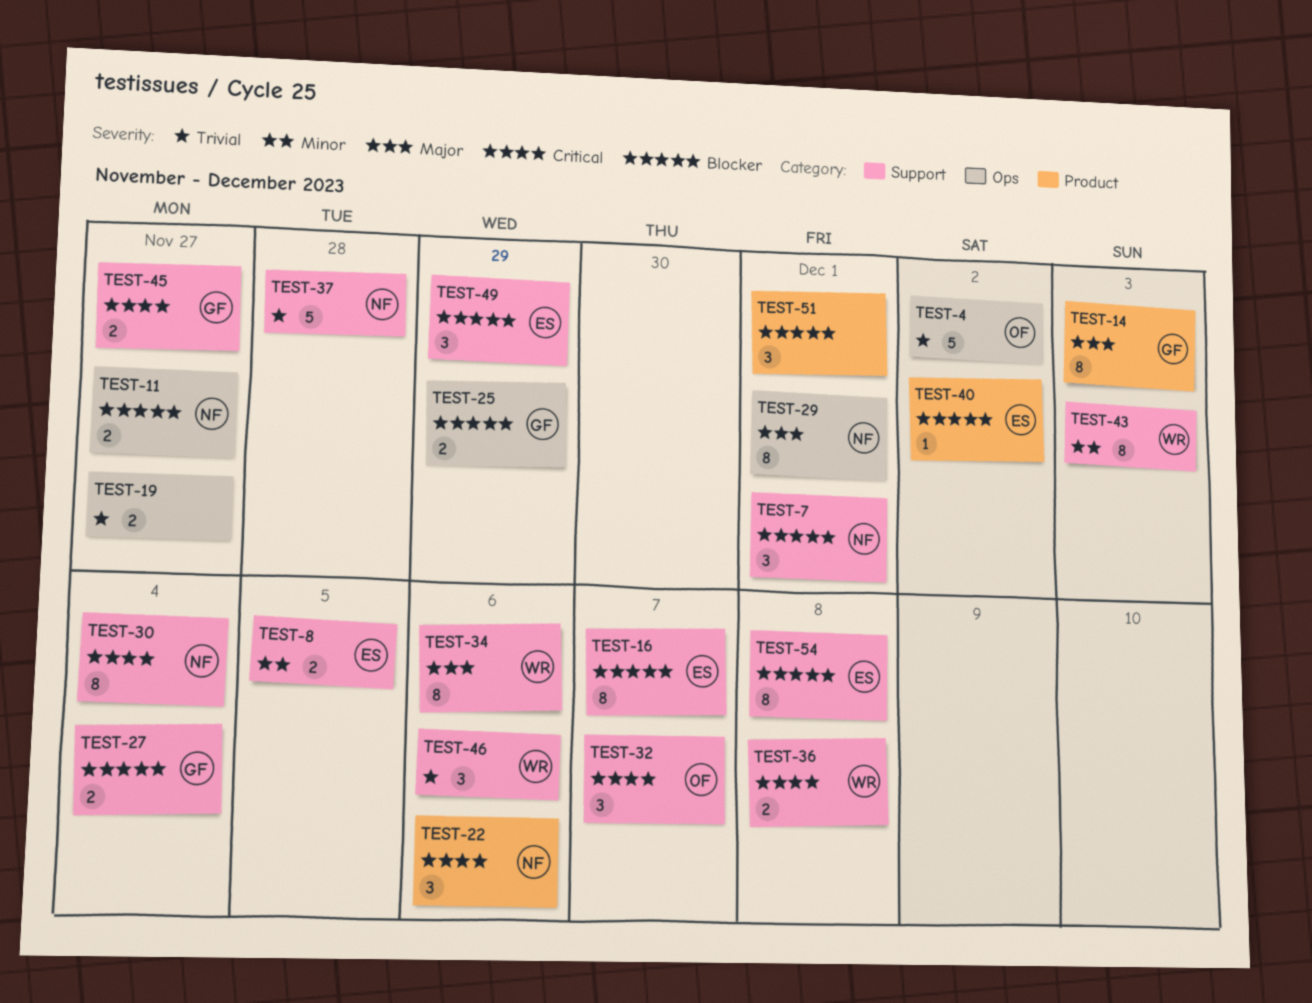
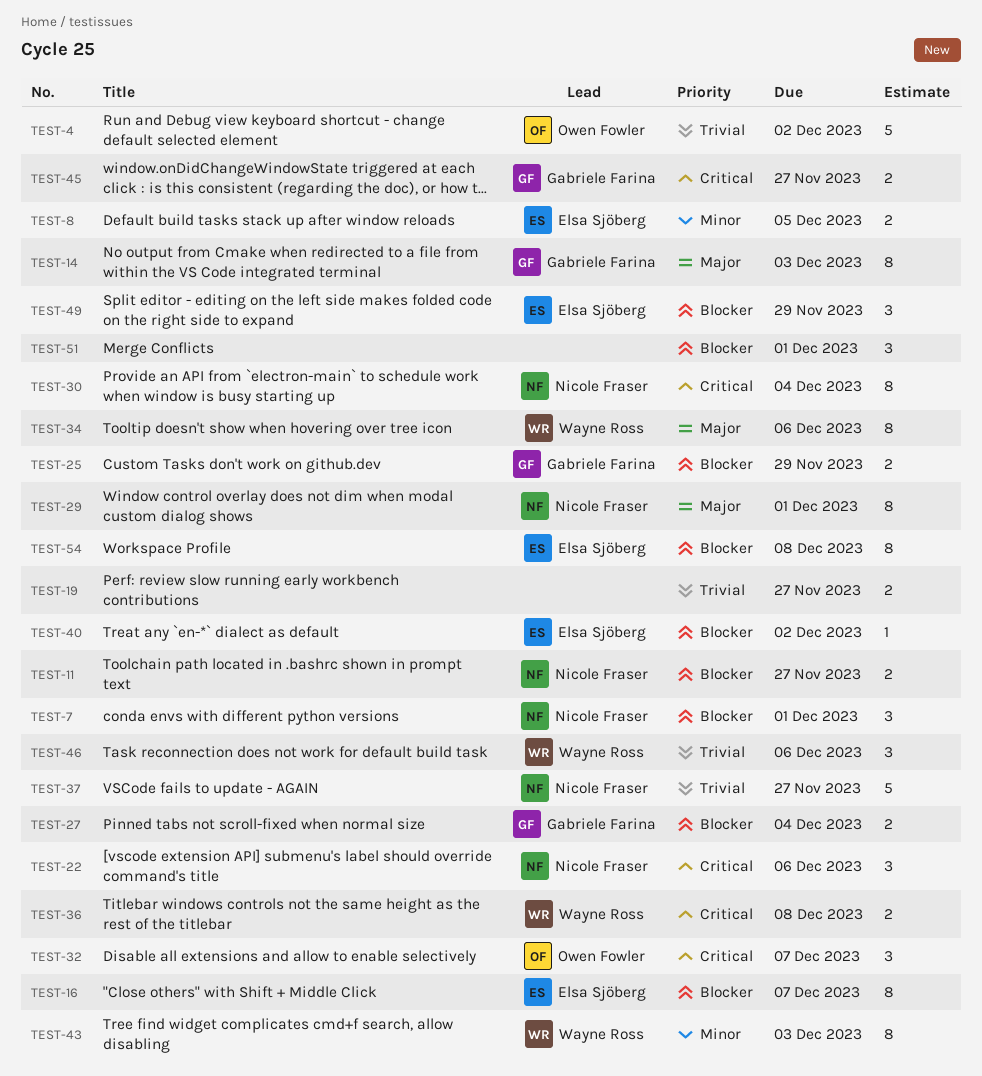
TEST-37, due: Nov 28 -> Nov 27

